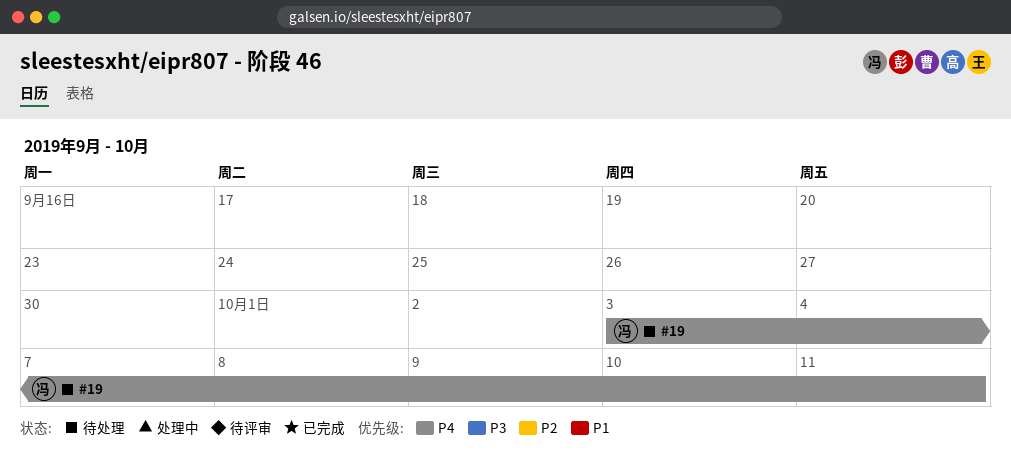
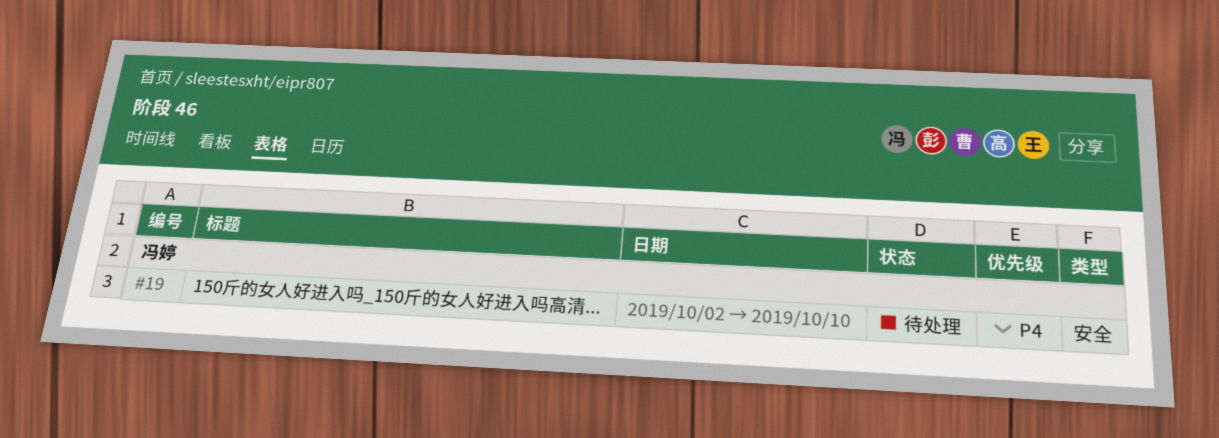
#19, start: Oct 3 -> Oct 2
#19, due: Oct 11 -> Oct 10

